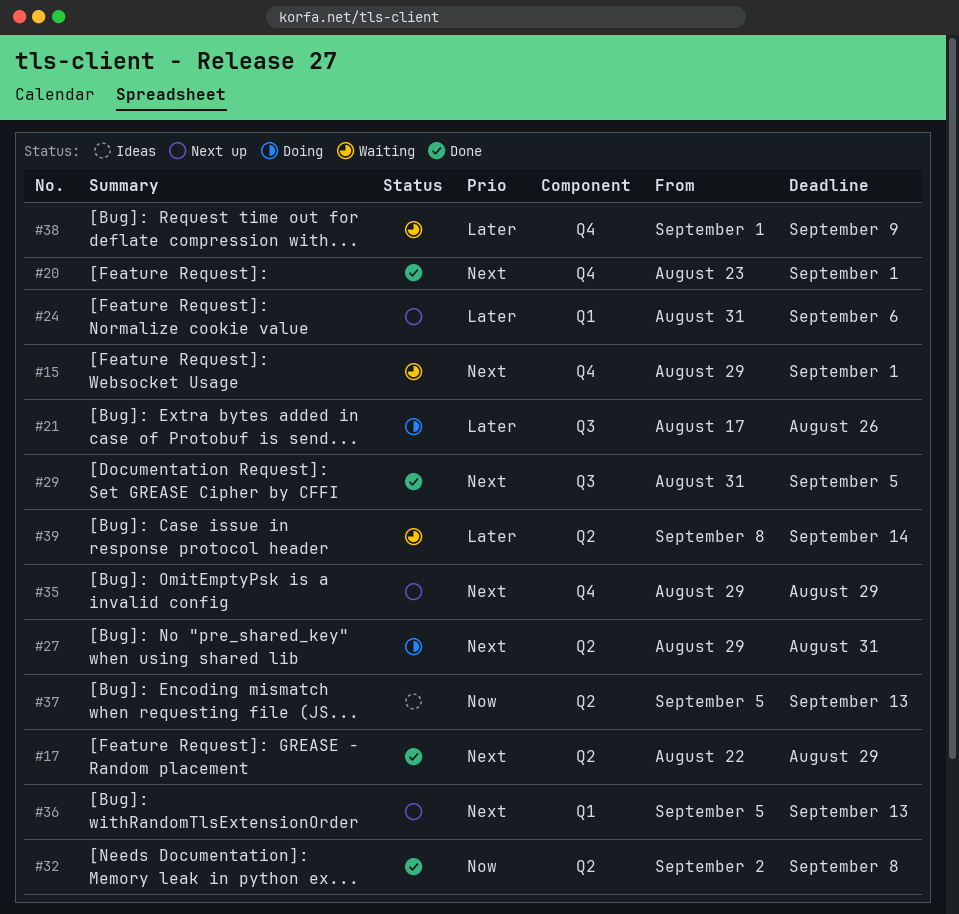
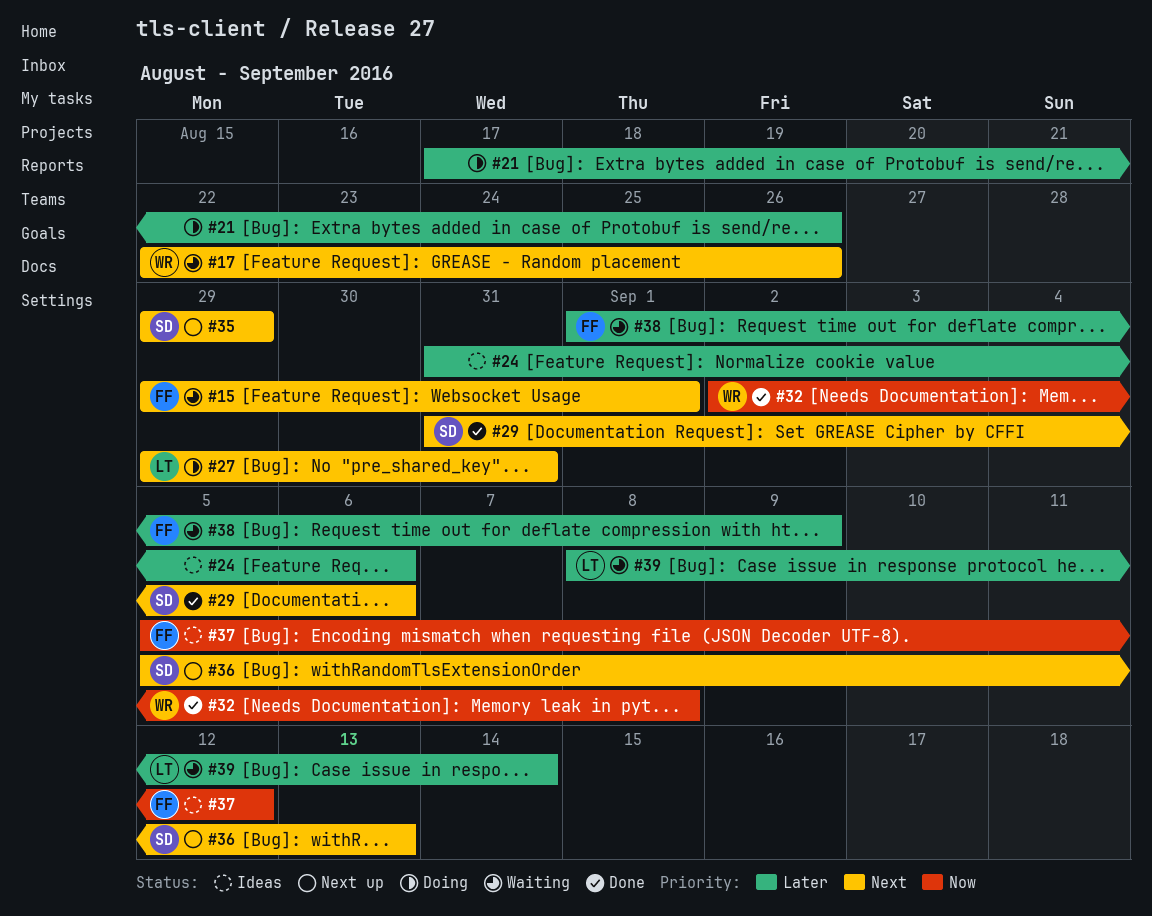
#17, status: Done -> Waiting
#17, due: Aug 29 -> Aug 26
#20: present -> none
#24, status: Next up -> Ideas
#29, due: Sep 5 -> Sep 6
#37, due: Sep 13 -> Sep 12

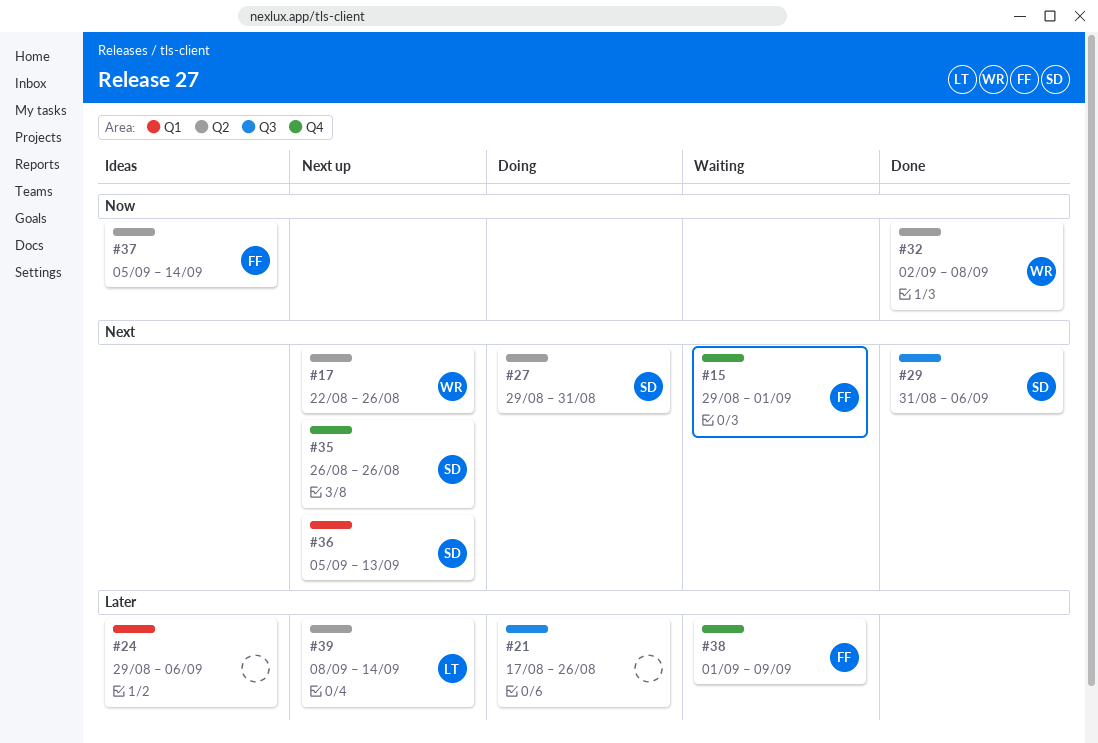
#17, status: Waiting -> Next up
#24, start: Aug 31 -> Aug 29
#27, owner: LT -> SD
#35, start: Aug 29 -> Aug 26
#35, due: Aug 29 -> Aug 26
#37, due: Sep 12 -> Sep 14
#39, status: Waiting -> Next up

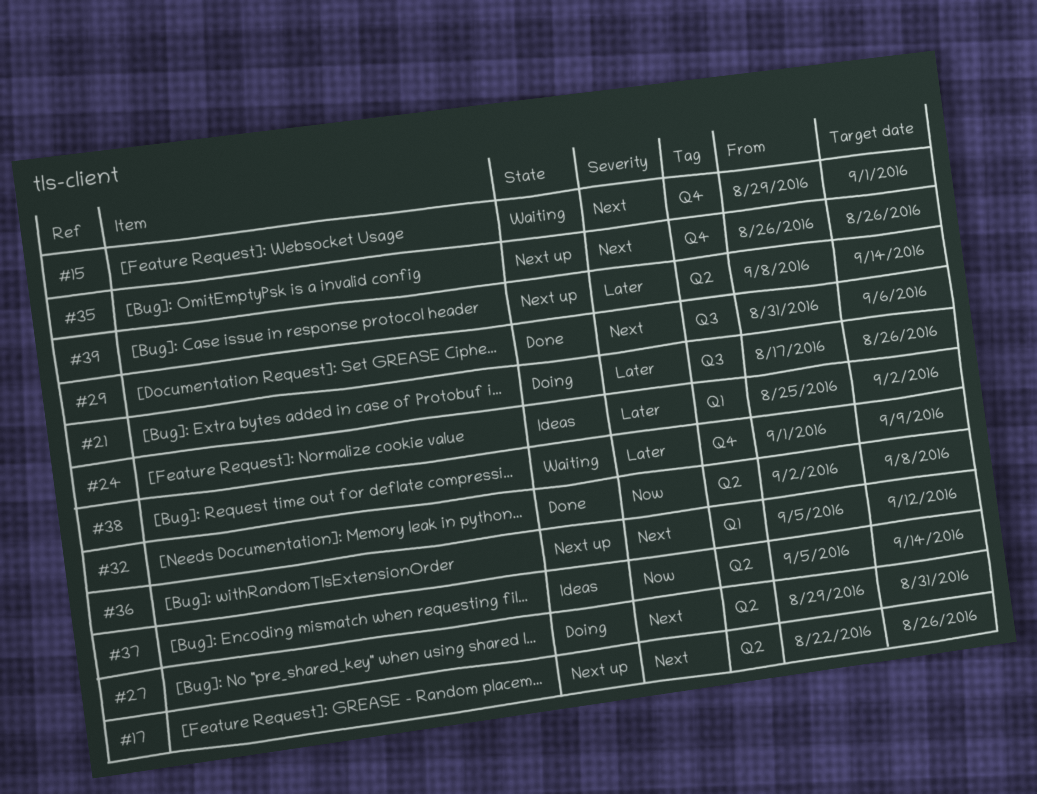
#24, start: Aug 29 -> Aug 25
#24, due: Sep 6 -> Sep 2
#36, due: Sep 13 -> Sep 12

